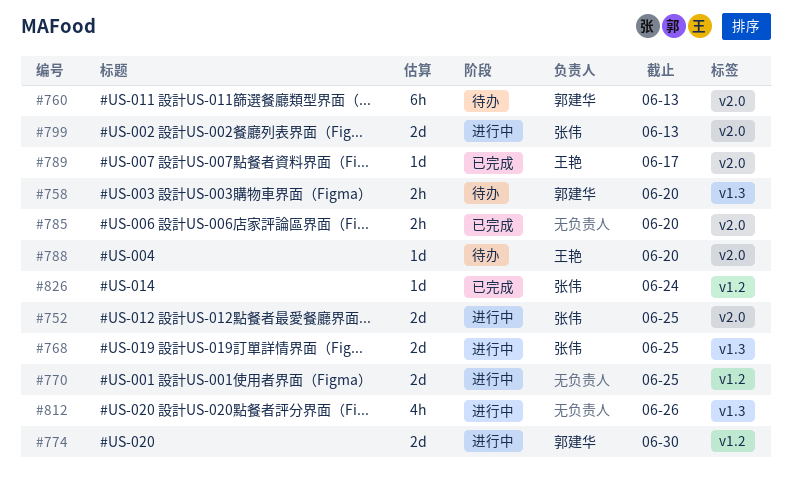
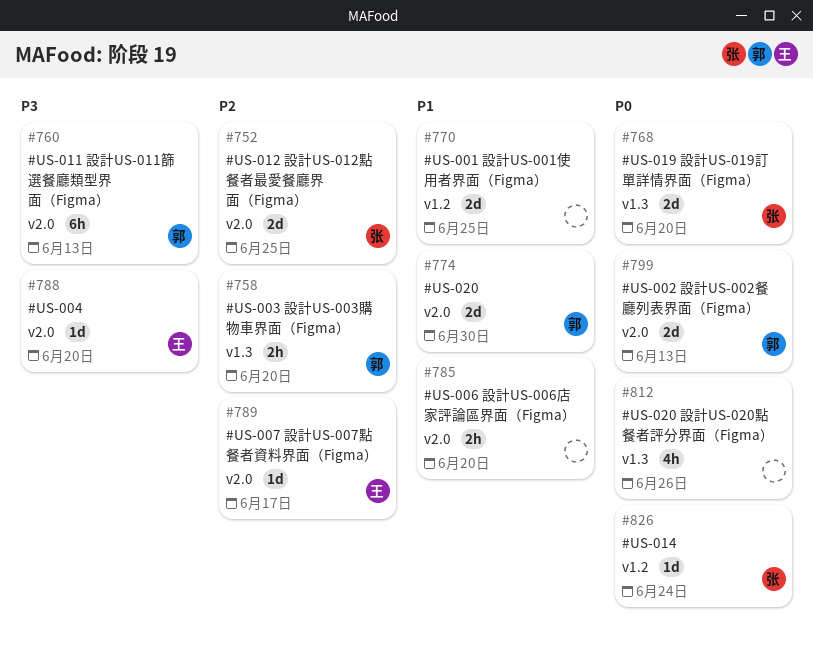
#768, due: Jun 25 -> Jun 20
#774, label: v1.2 -> v2.0
#799, owner: 张伟 -> 郭建华

